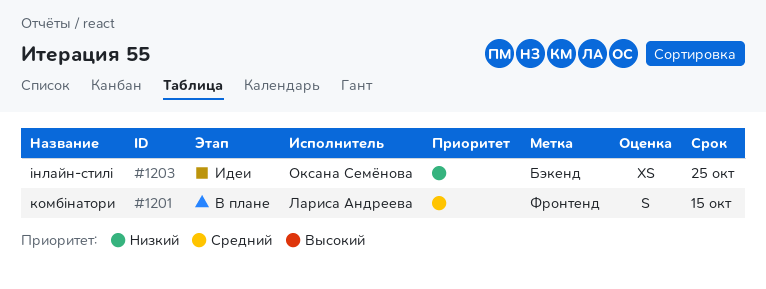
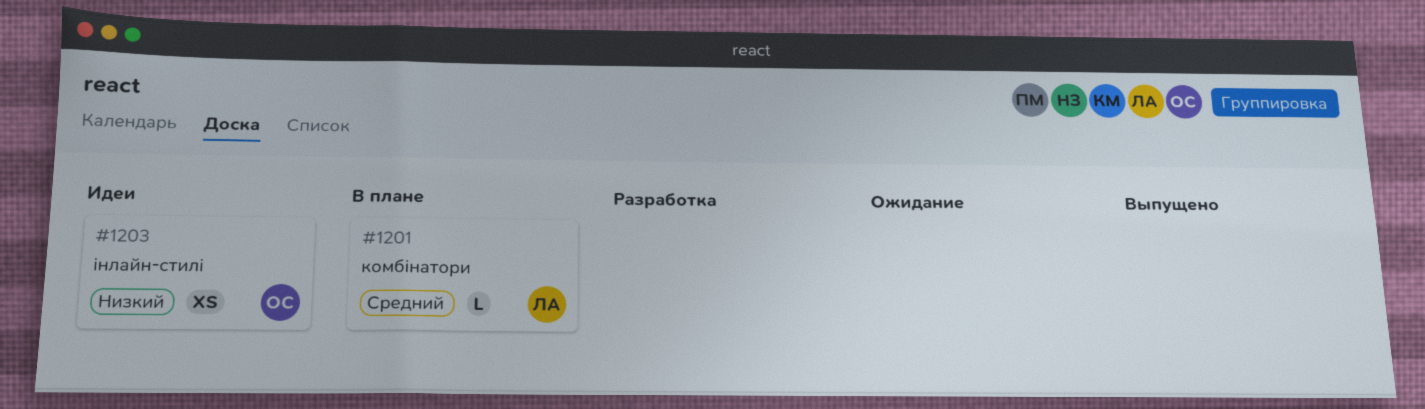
#1201, estimate: S -> L

